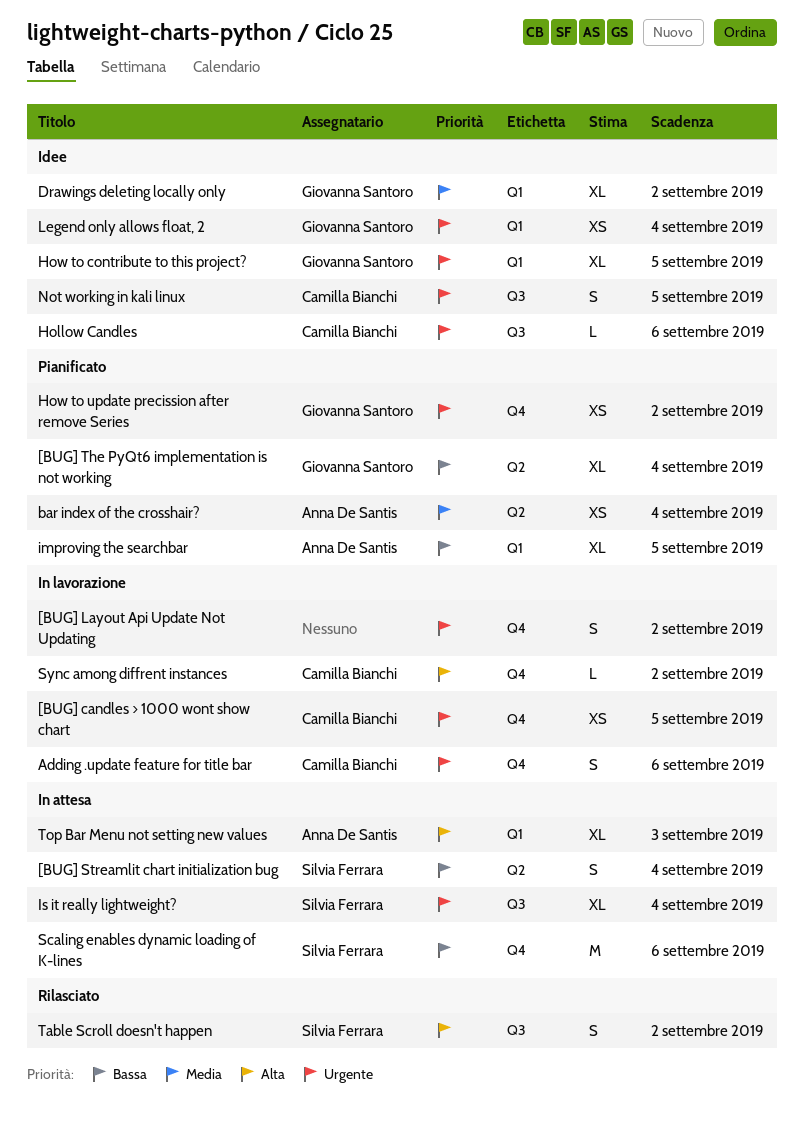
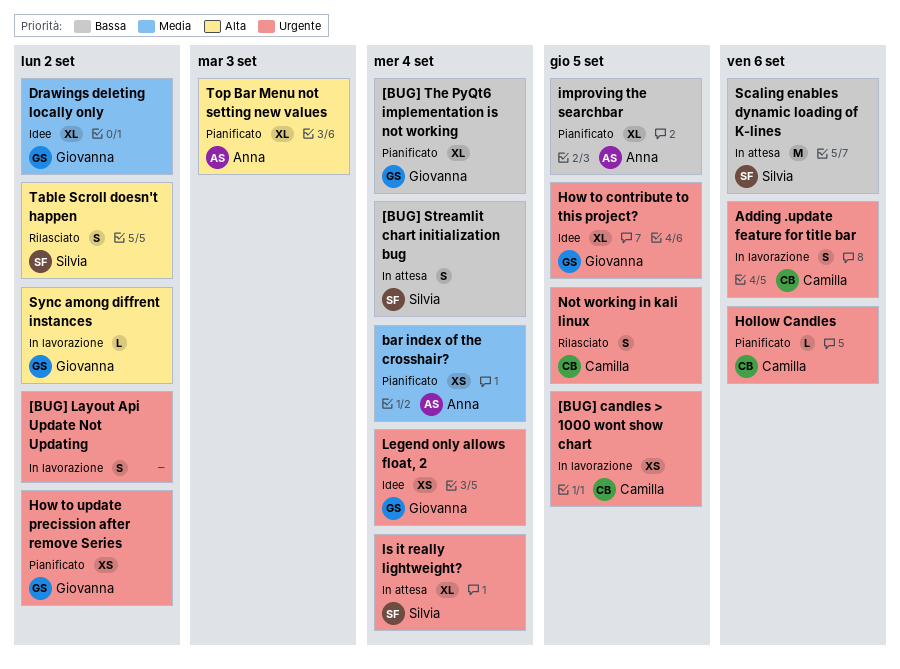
Hollow Candles, status: Idee -> Pianificato
Not working in kali linux, status: Idee -> Rilasciato
Sync among diffrent instances, owner: Camilla Bianchi -> Giovanna Santoro
Top Bar Menu not setting new values, status: In attesa -> Pianificato

